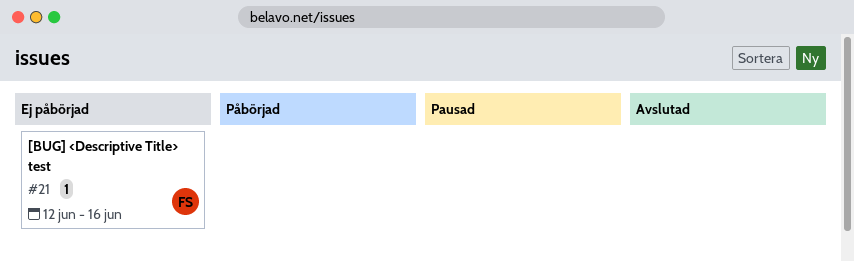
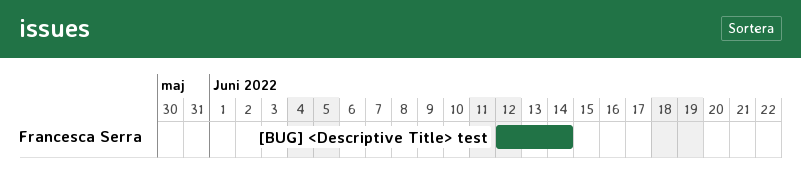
[BUG] <Descriptive Title> test, due: Jun 16 -> Jun 14

